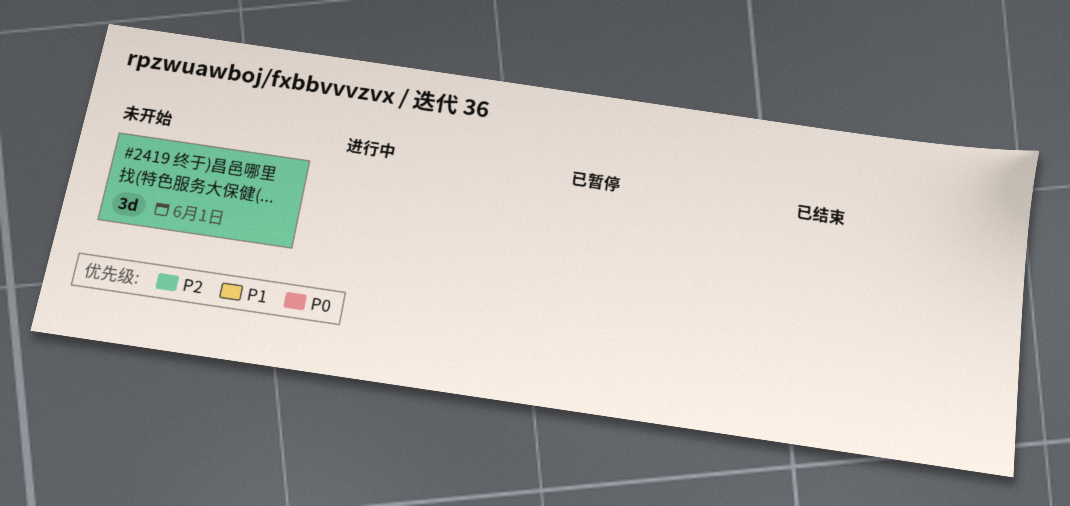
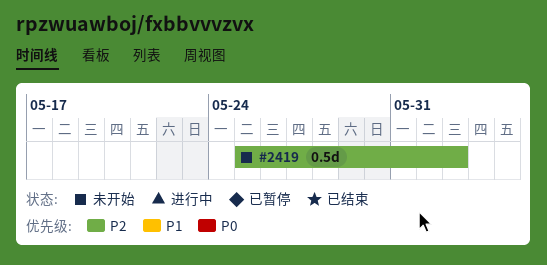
#2419, estimate: 3d -> 0.5d
#2419, due: Jun 1 -> Jun 2

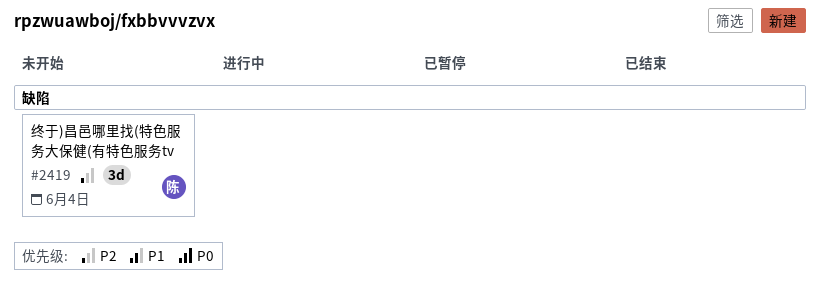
#2419, estimate: 0.5d -> 3d
#2419, due: Jun 2 -> Jun 4

